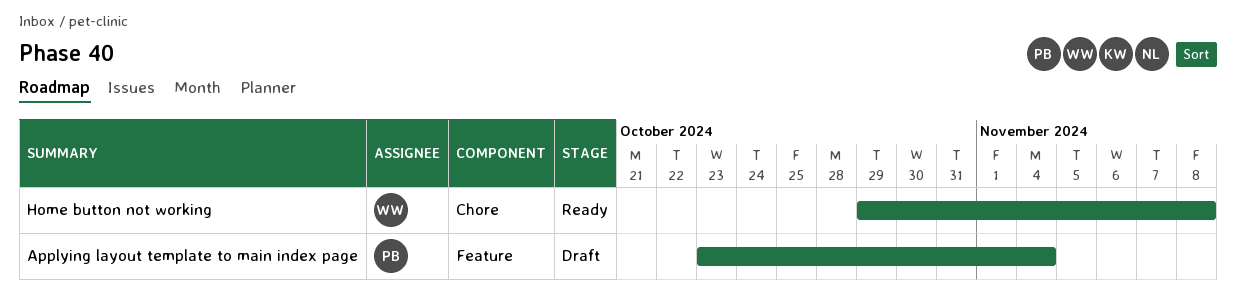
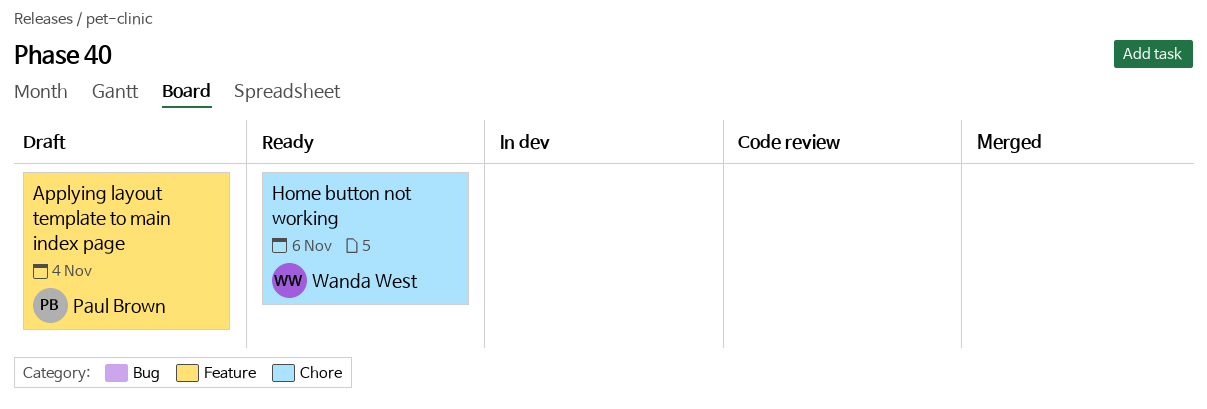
Home button not working, due: Nov 8 -> Nov 6

